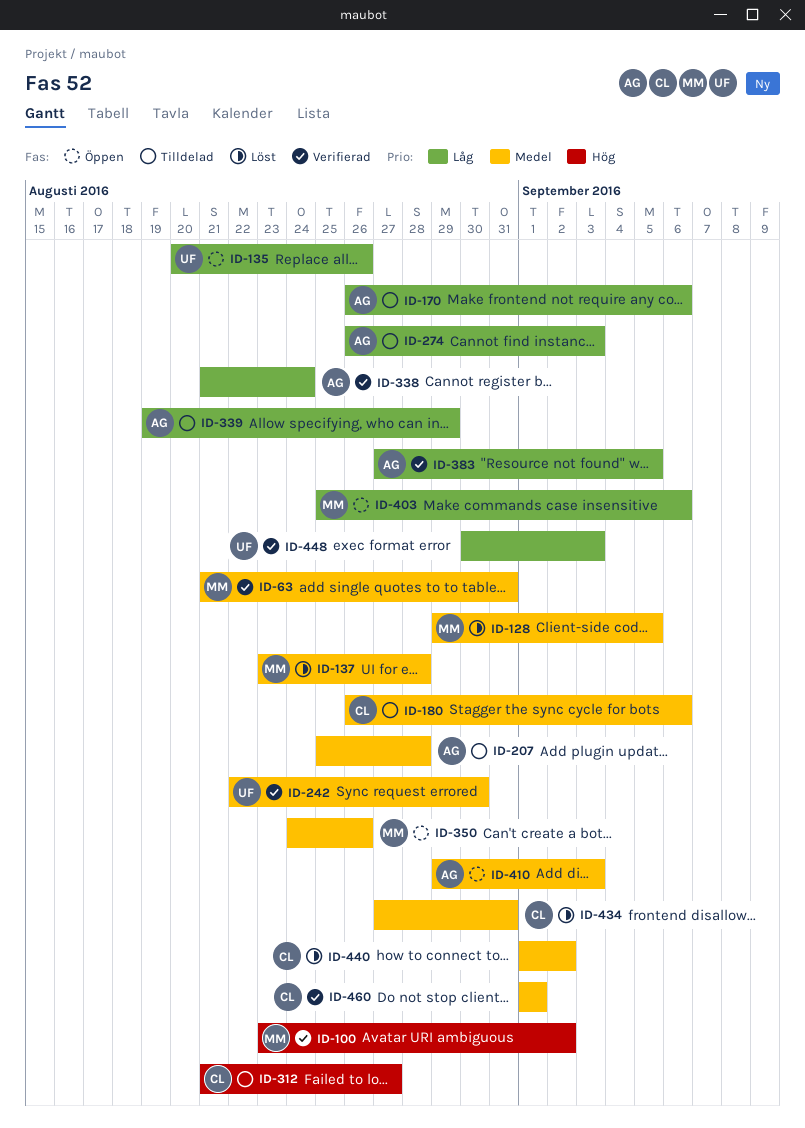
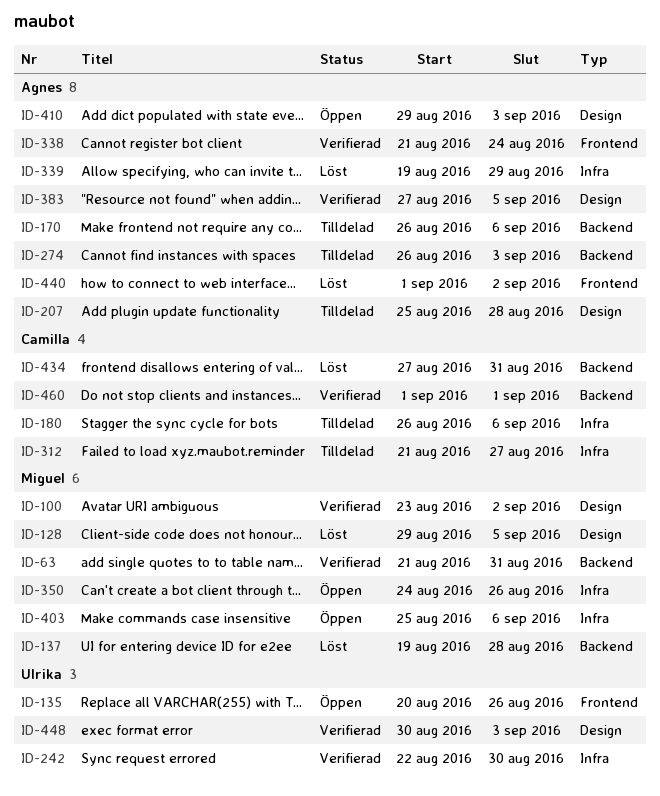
ID-137, start: Aug 23 -> Aug 19
ID-339, status: Tilldelad -> Löst
ID-440, owner: Camilla -> Agnes

